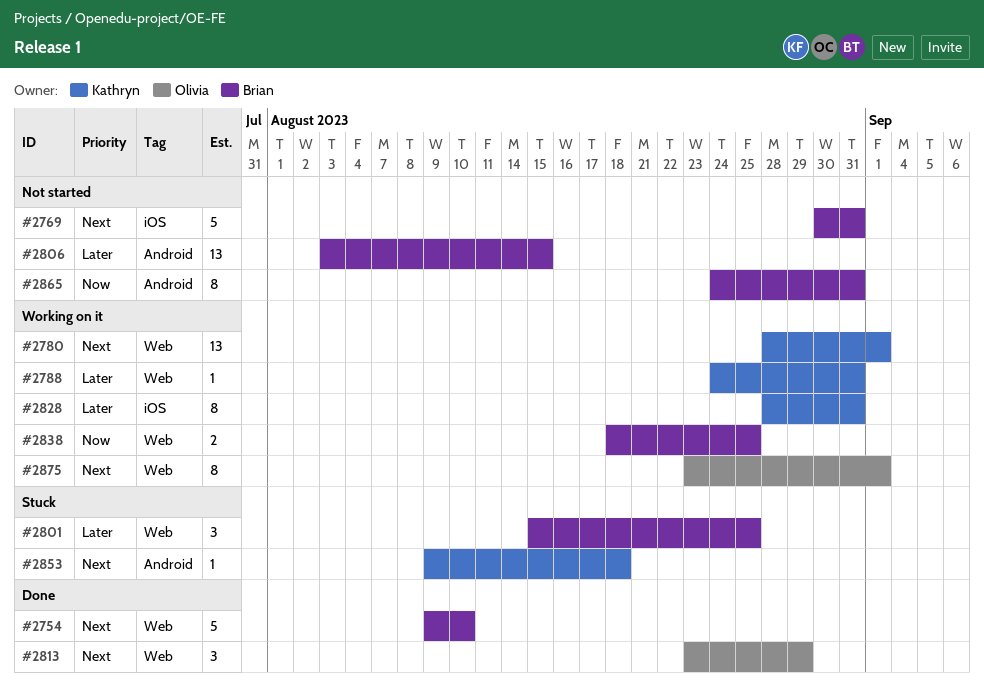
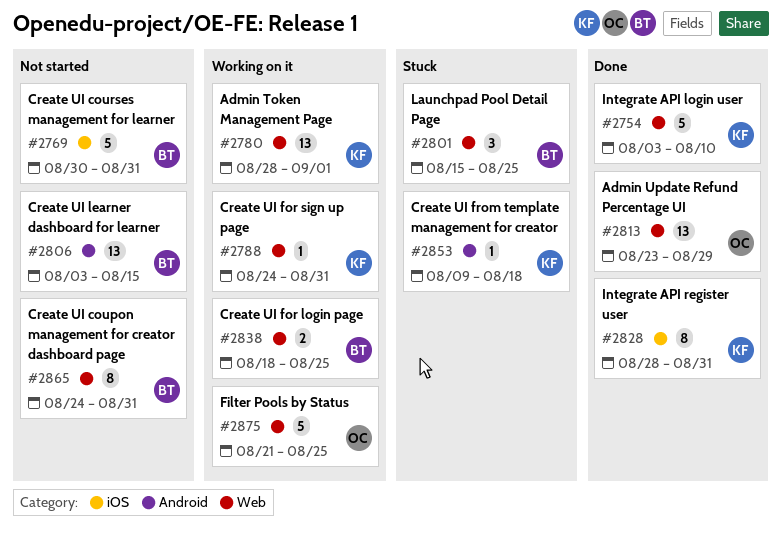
#2754, owner: Brian -> Kathryn
#2754, start: Aug 9 -> Aug 3
#2813, estimate: 3 -> 13
#2828, status: Working on it -> Done
#2865, label: Android -> Web
#2875, estimate: 8 -> 5
#2875, start: Aug 23 -> Aug 21
#2875, due: Sep 1 -> Aug 25

